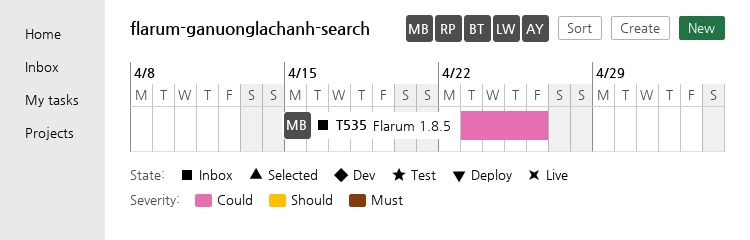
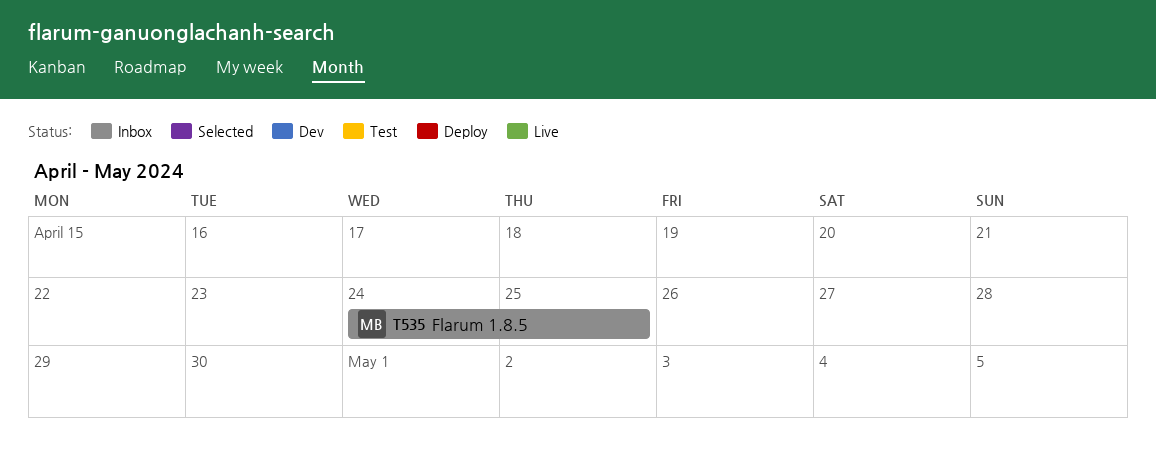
T535, start: Apr 23 -> Apr 24
T535, due: Apr 26 -> Apr 25

